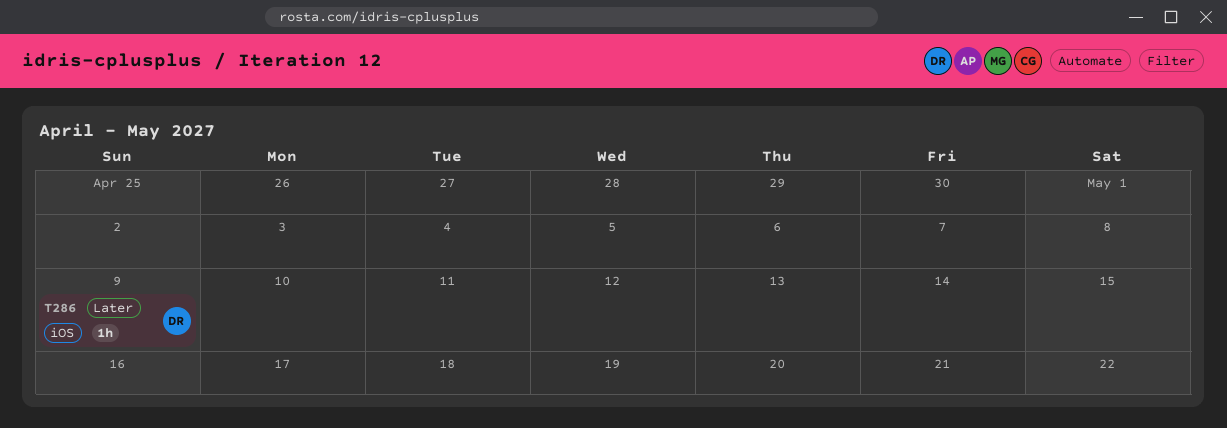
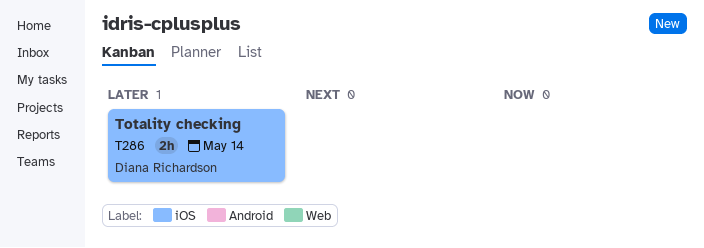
T286, estimate: 1h -> 2h
T286, due: May 9 -> May 14

